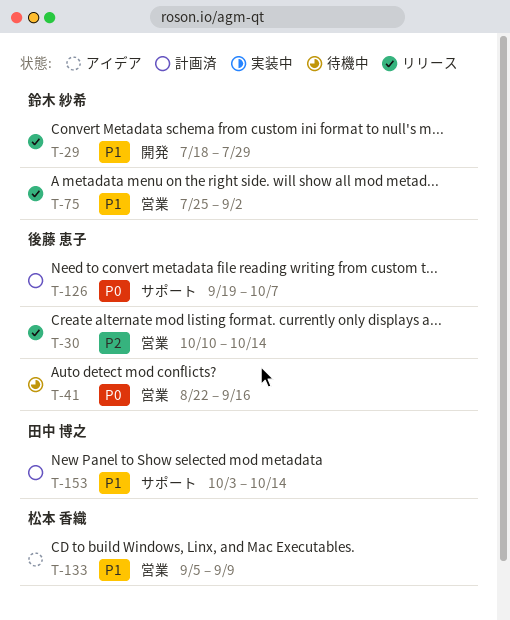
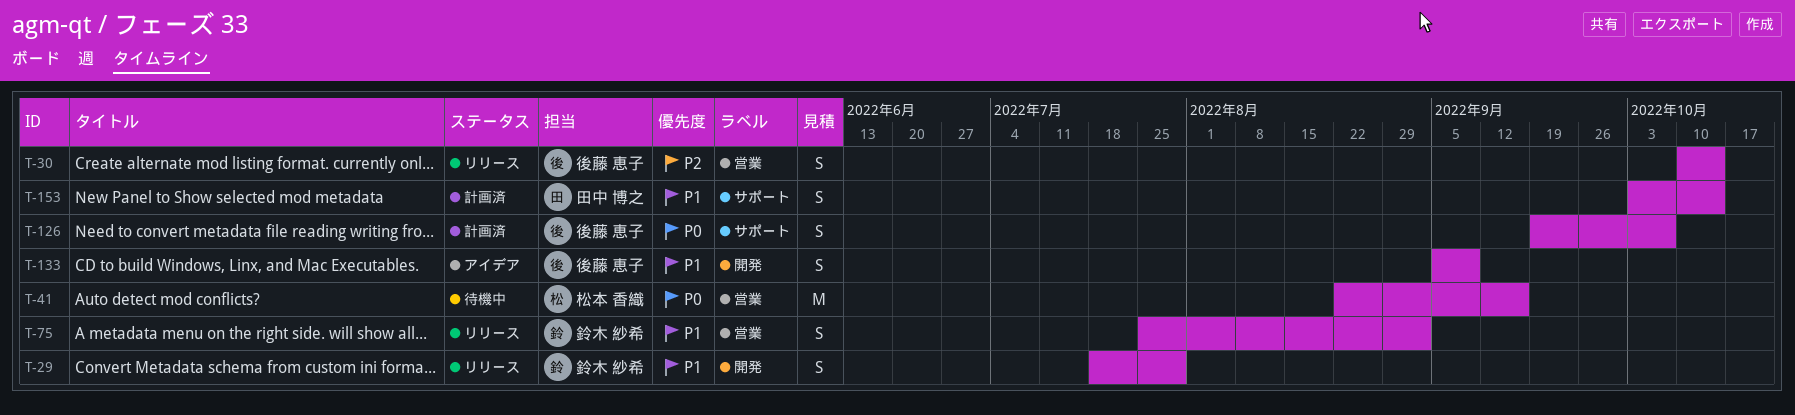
T-41, owner: 後藤 恵子 -> 松本 香織
T-133, owner: 松本 香織 -> 後藤 恵子
T-133, label: 営業 -> 開発

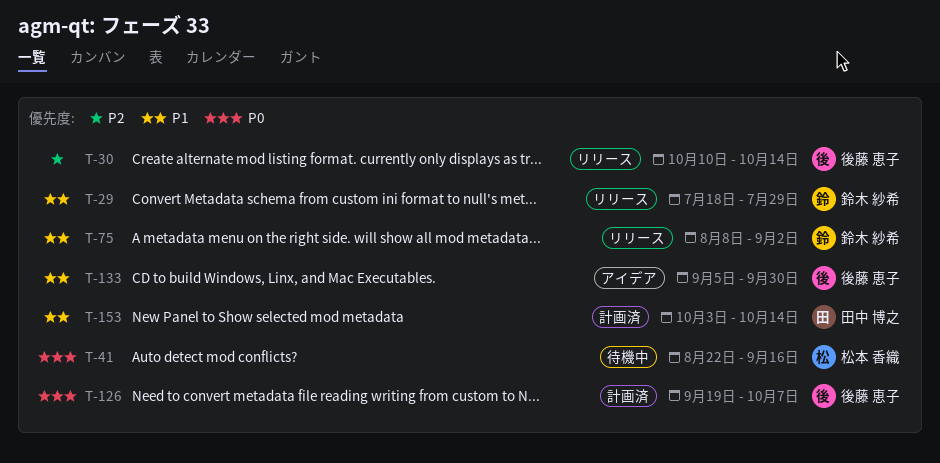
T-75, start: Jul 25 -> Aug 8
T-133, due: Sep 9 -> Sep 30

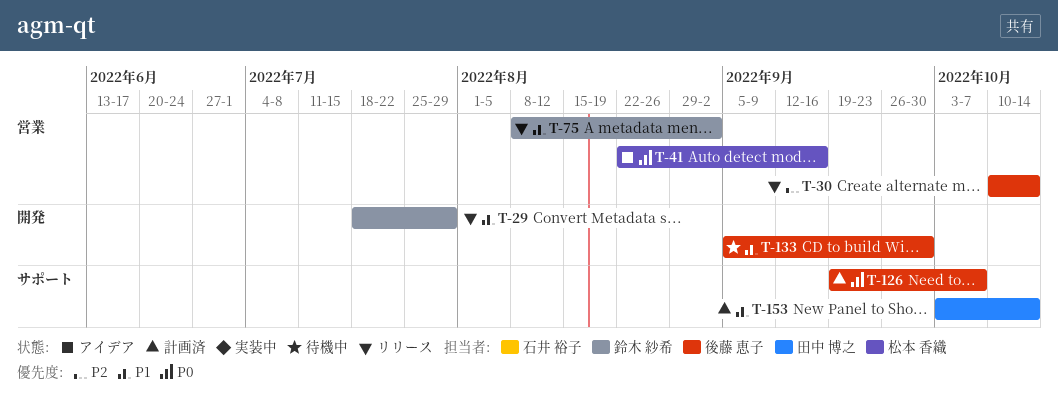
T-41, status: 待機中 -> アイデア
T-133, status: アイデア -> 待機中

